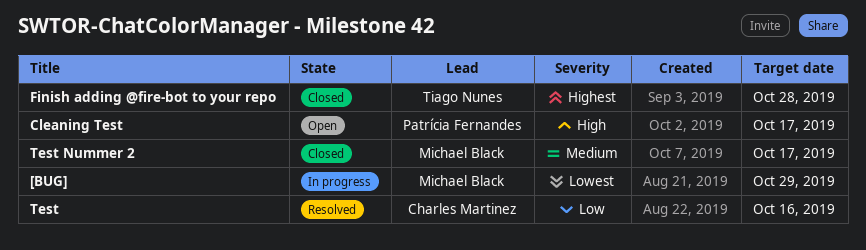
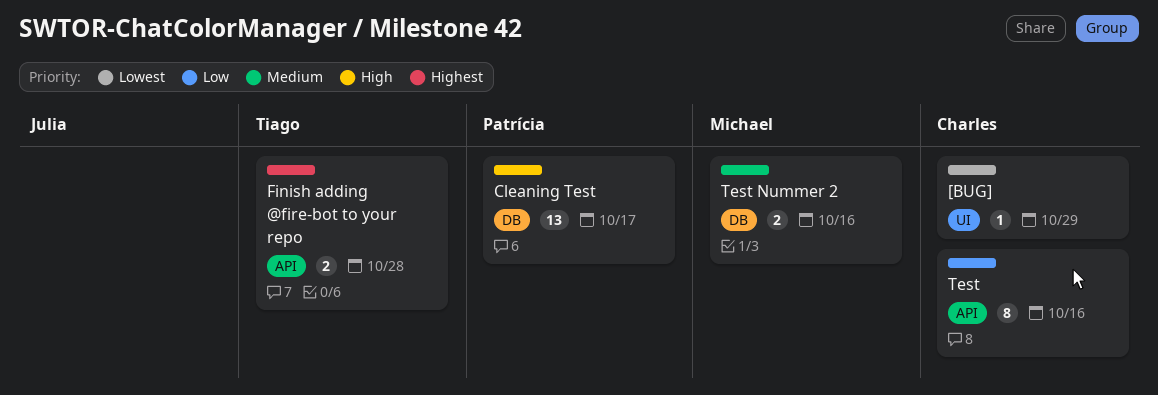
[BUG], owner: Michael Black -> Charles Martinez
Test Nummer 2, due: Oct 17 -> Oct 16

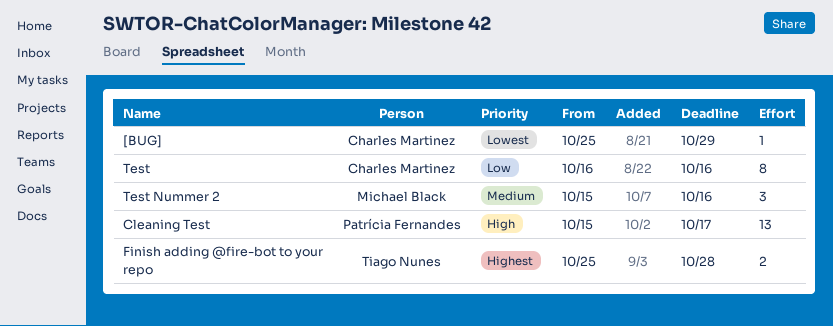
Test Nummer 2, estimate: 2 -> 3

